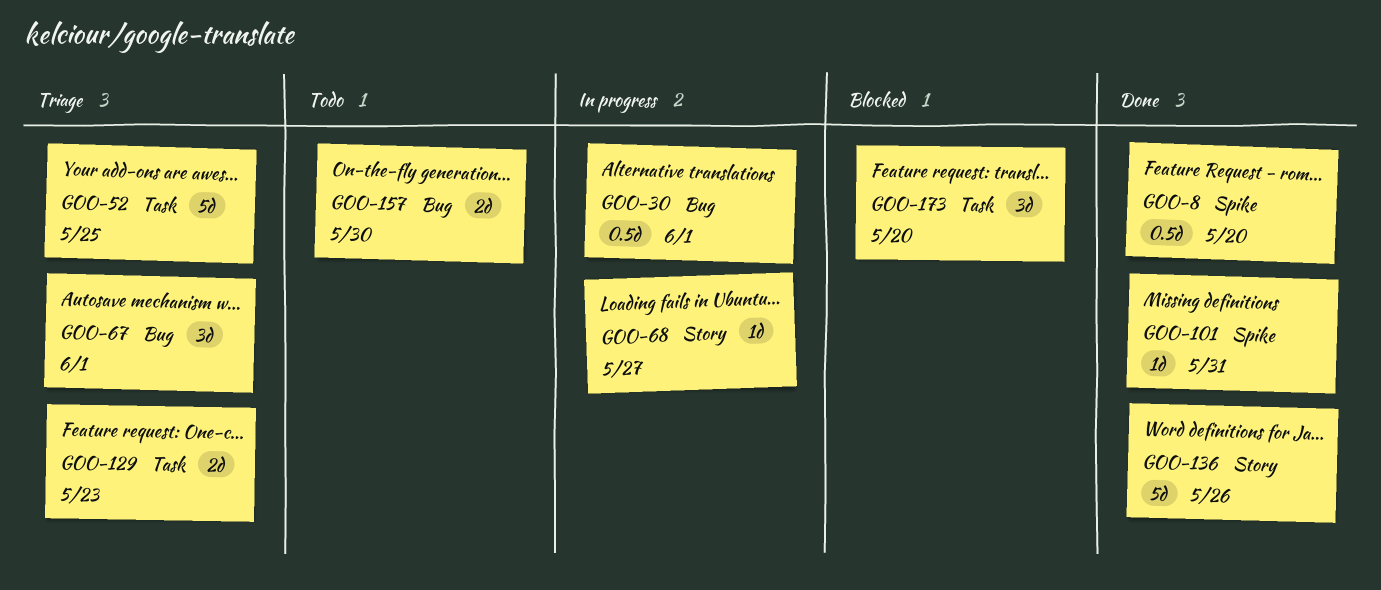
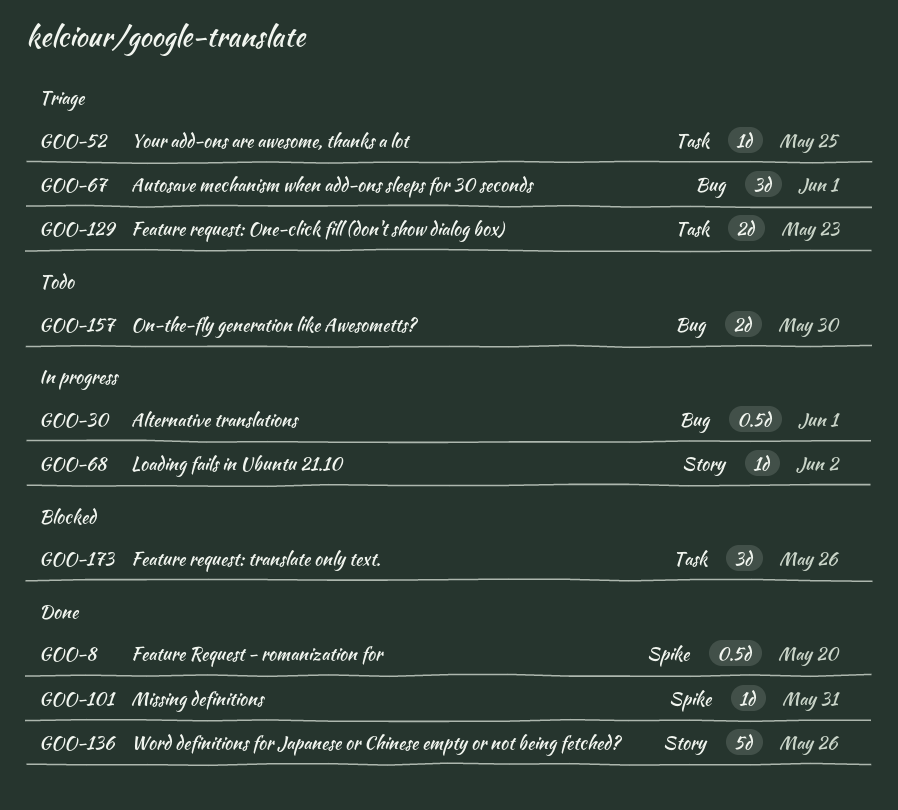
GOO-52, estimate: 5d -> 1d
GOO-68, due: May 27 -> Jun 2
GOO-173, due: May 20 -> May 26

